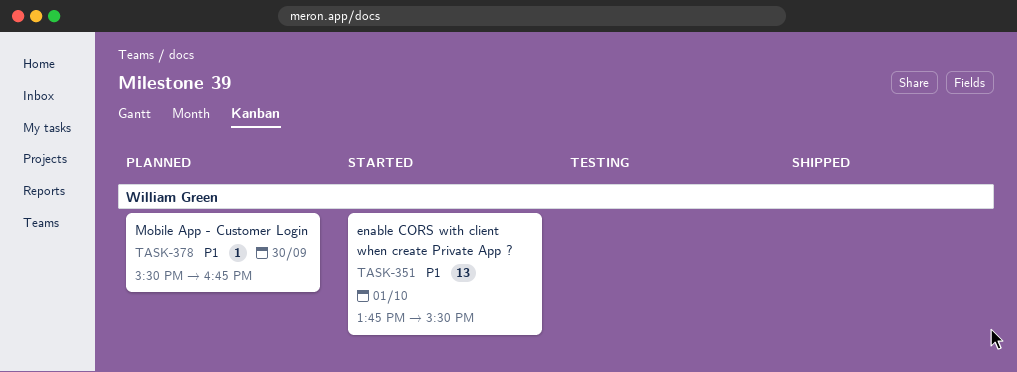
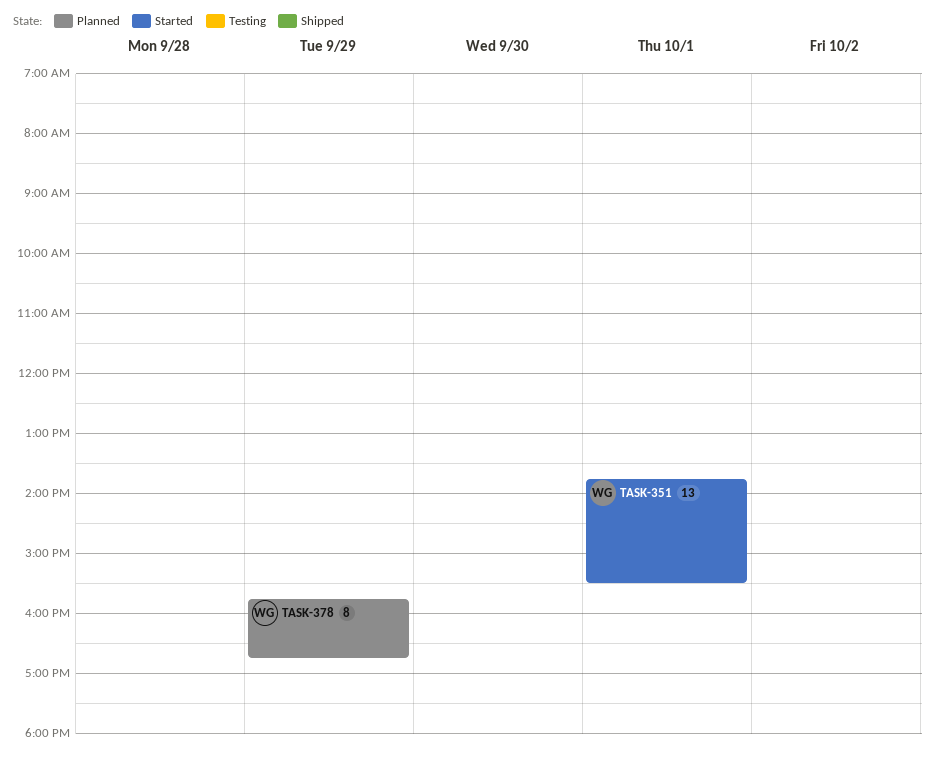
TASK-378, estimate: 1 -> 8
TASK-378, day: Sep 30 -> Sep 29
TASK-378, begins: 15:30 -> 15:45

